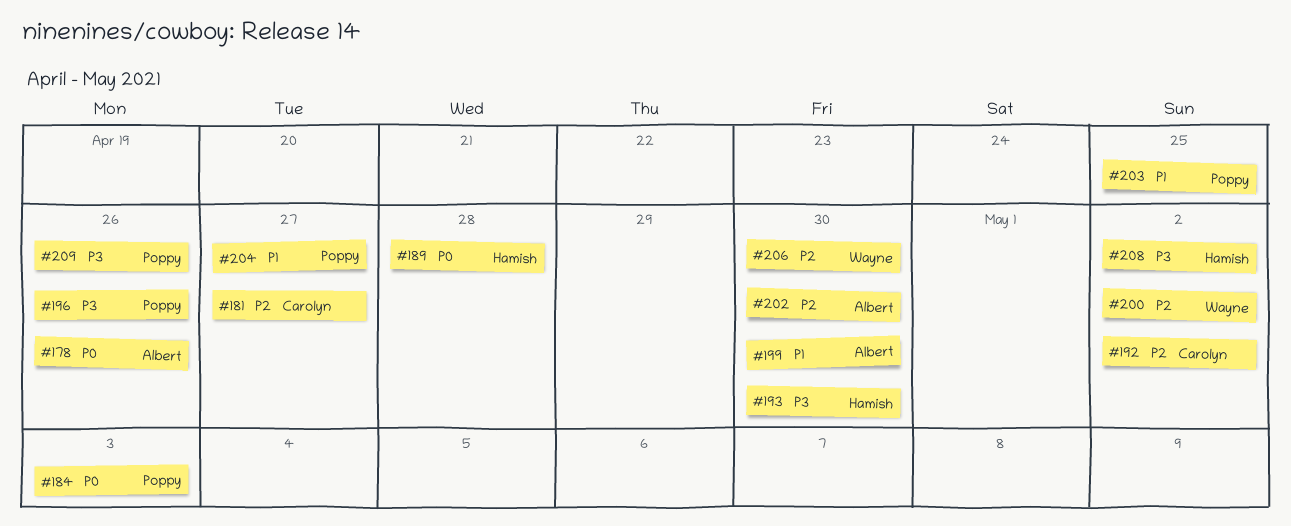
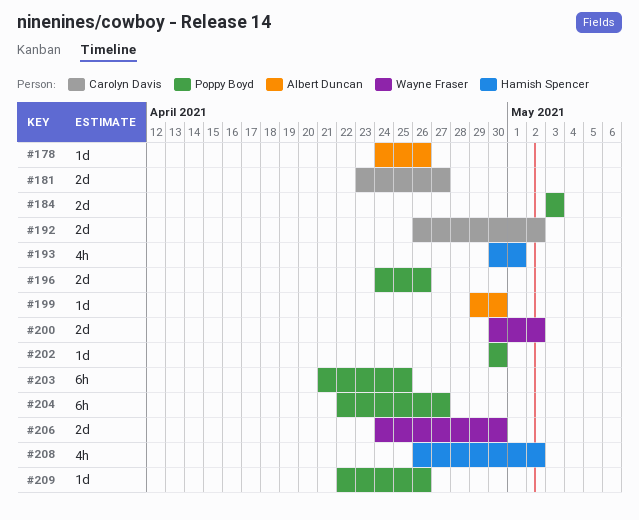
#189: present -> none
#193, due: Apr 30 -> May 1
#202, owner: Albert Duncan -> Poppy Boyd

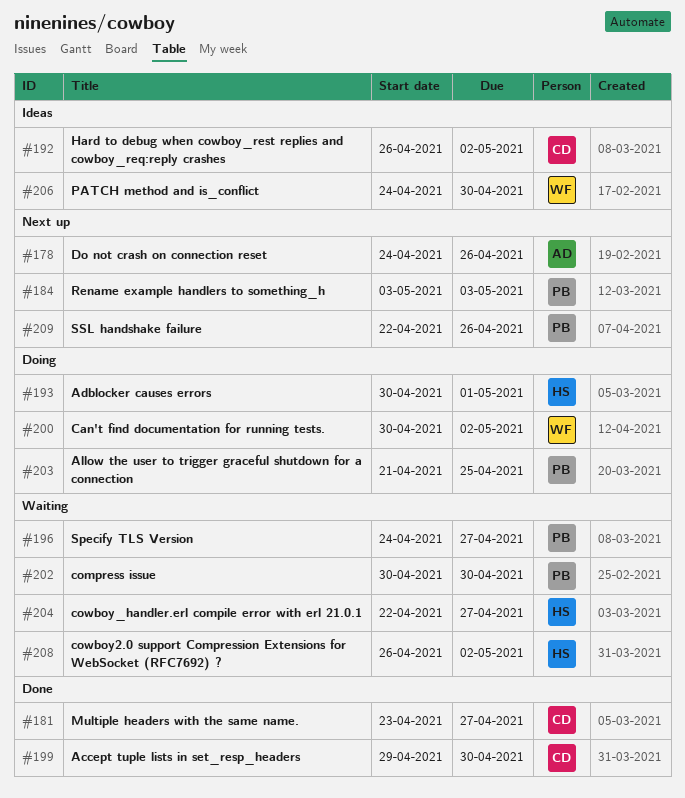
#196, due: Apr 26 -> Apr 27
#199, owner: Albert Duncan -> Carolyn Davis
#204, owner: Poppy Boyd -> Hamish Spencer

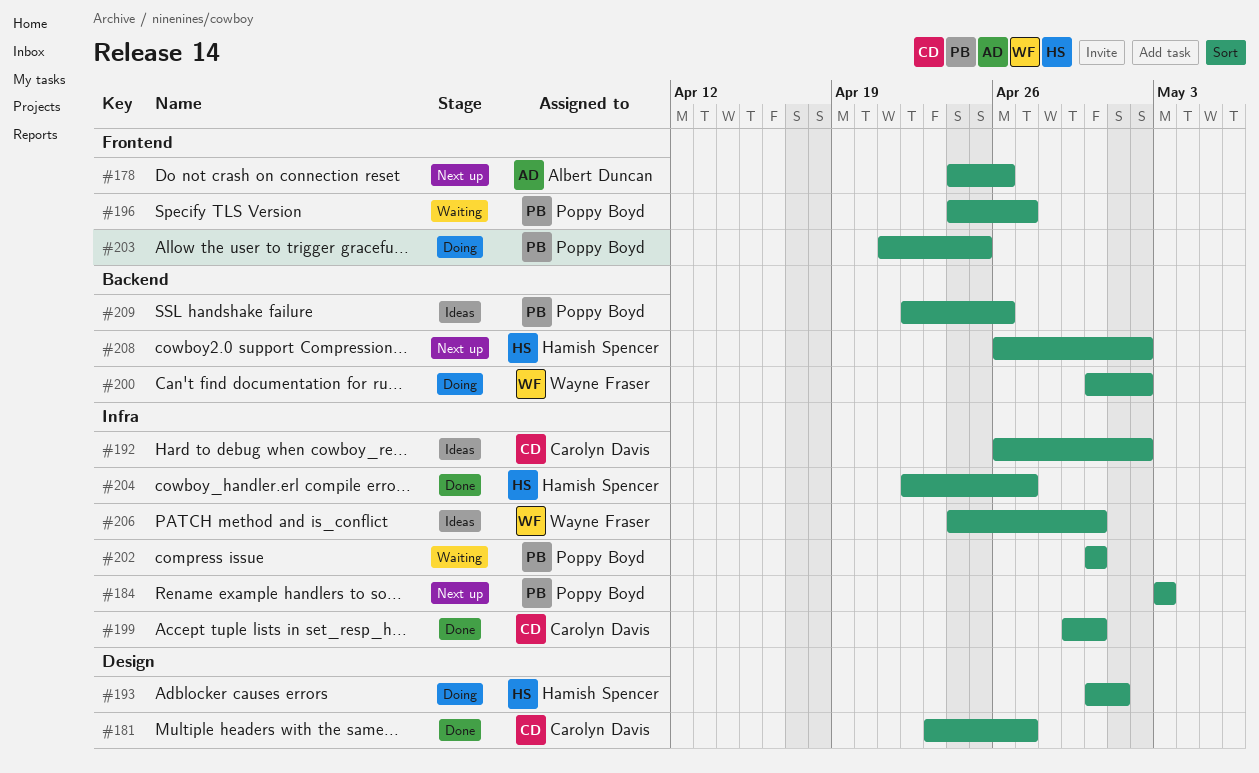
#204, status: Waiting -> Done
#208, status: Waiting -> Next up
#209, status: Next up -> Ideas

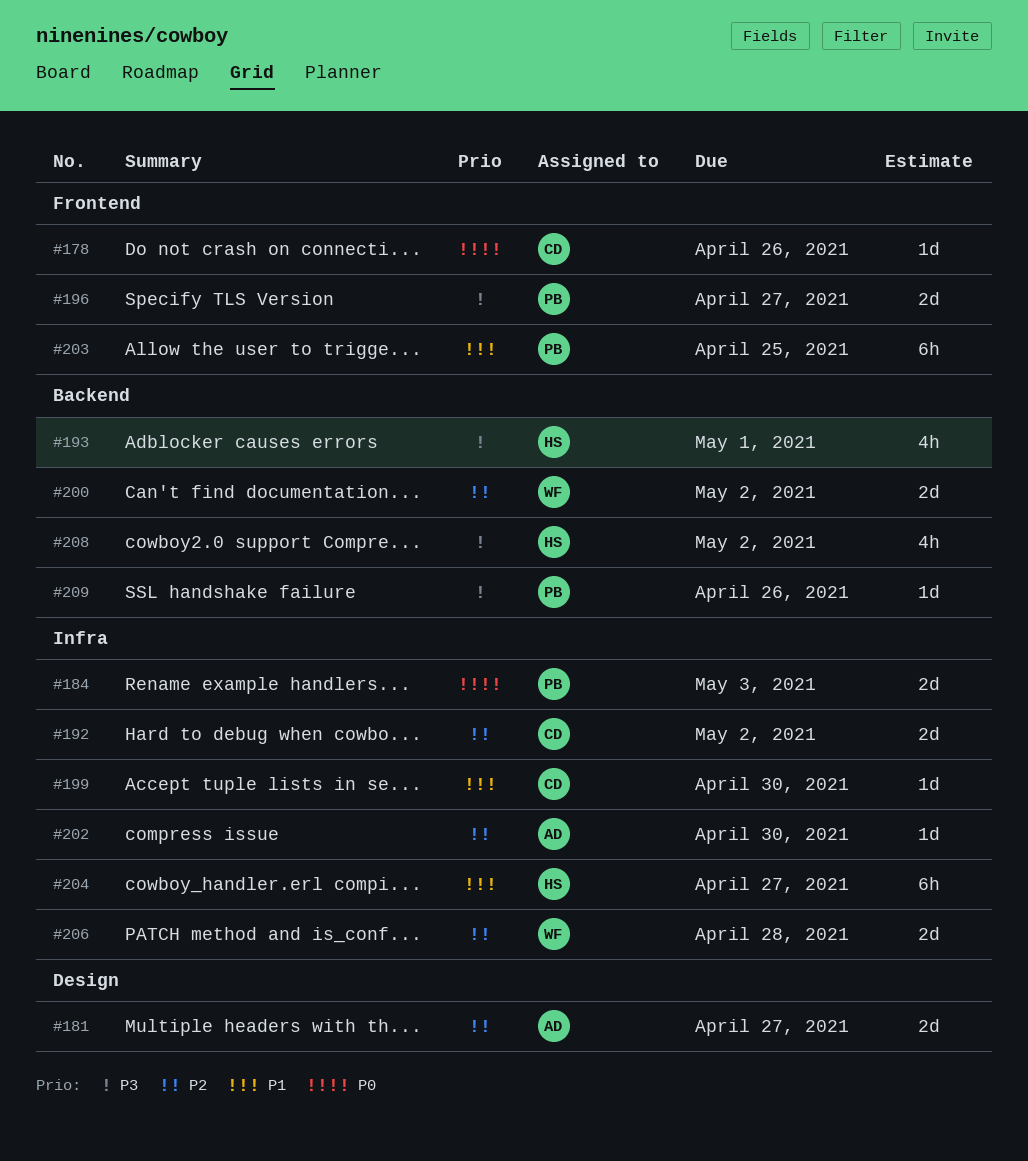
#178, owner: Albert Duncan -> Carolyn Davis
#181, owner: Carolyn Davis -> Albert Duncan
#193, label: Design -> Backend
#202, owner: Poppy Boyd -> Albert Duncan
#206, due: Apr 30 -> Apr 28

